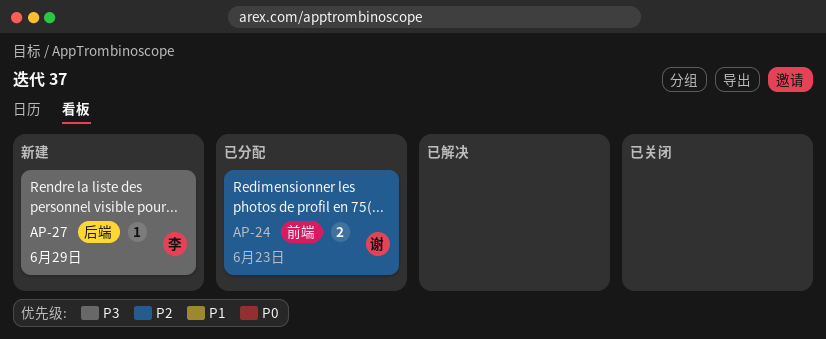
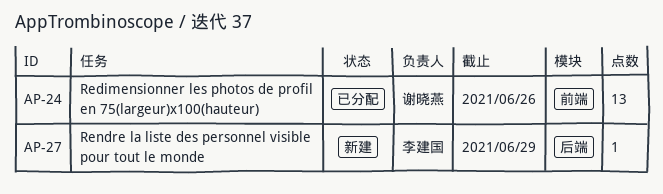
AP-24, estimate: 2 -> 13
AP-24, due: Jun 23 -> Jun 26

